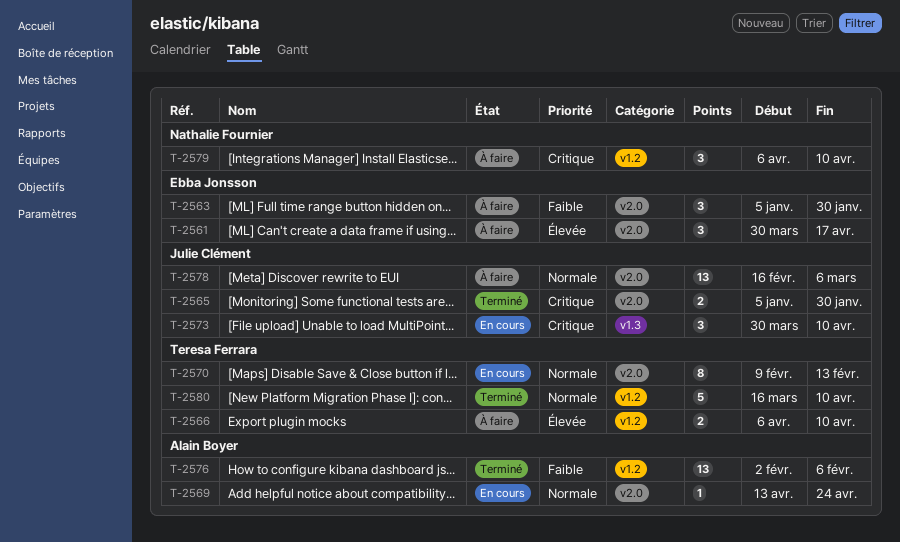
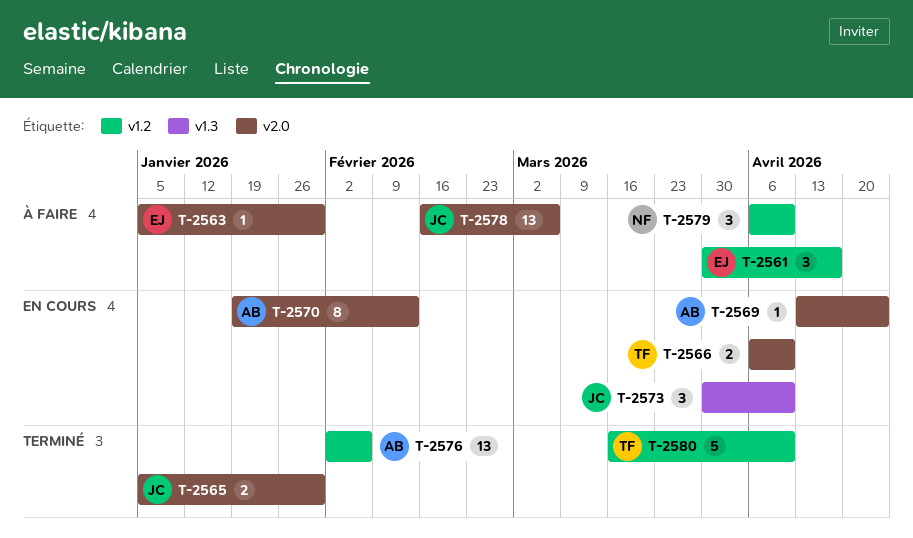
T-2561, label: v2.0 -> v1.2
T-2563, estimate: 3 -> 1
T-2566, status: À faire -> En cours
T-2566, label: v1.2 -> v2.0
T-2570, owner: Teresa Ferrara -> Alain Boyer
T-2570, start: Feb 9 -> Jan 19

